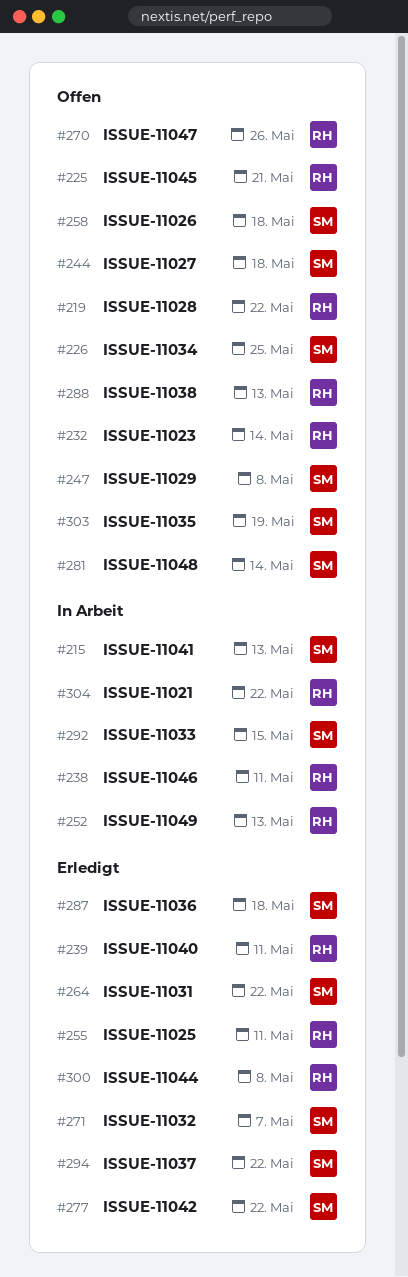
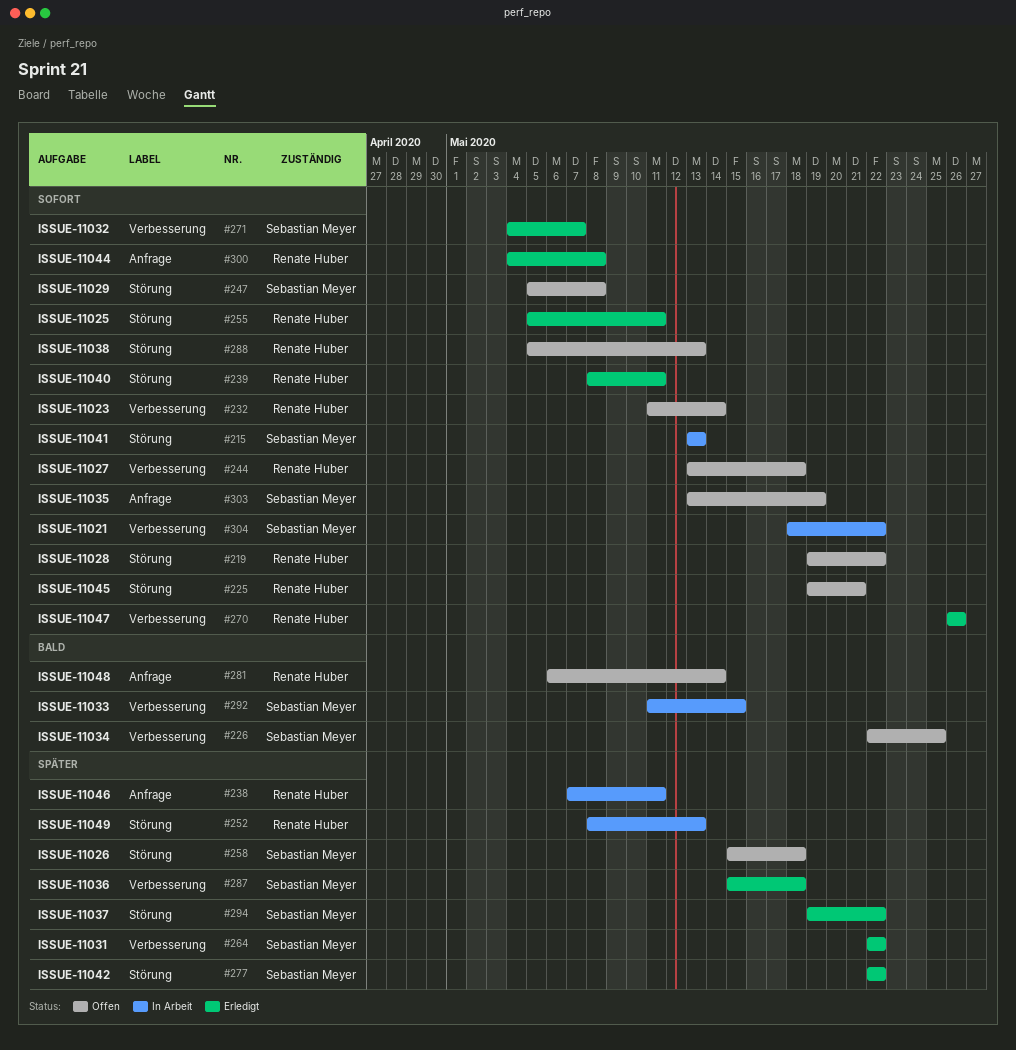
#244, owner: Sebastian Meyer -> Renate Huber
#270, status: Offen -> Erledigt
#281, owner: Sebastian Meyer -> Renate Huber
#304, owner: Renate Huber -> Sebastian Meyer

